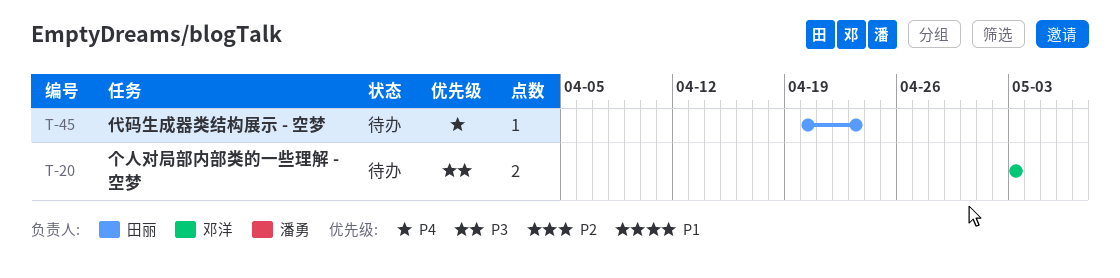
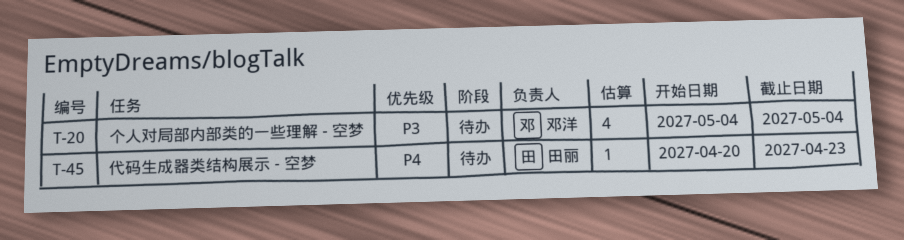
T-20, estimate: 2 -> 4
T-20, start: May 3 -> May 4
T-20, due: May 3 -> May 4

